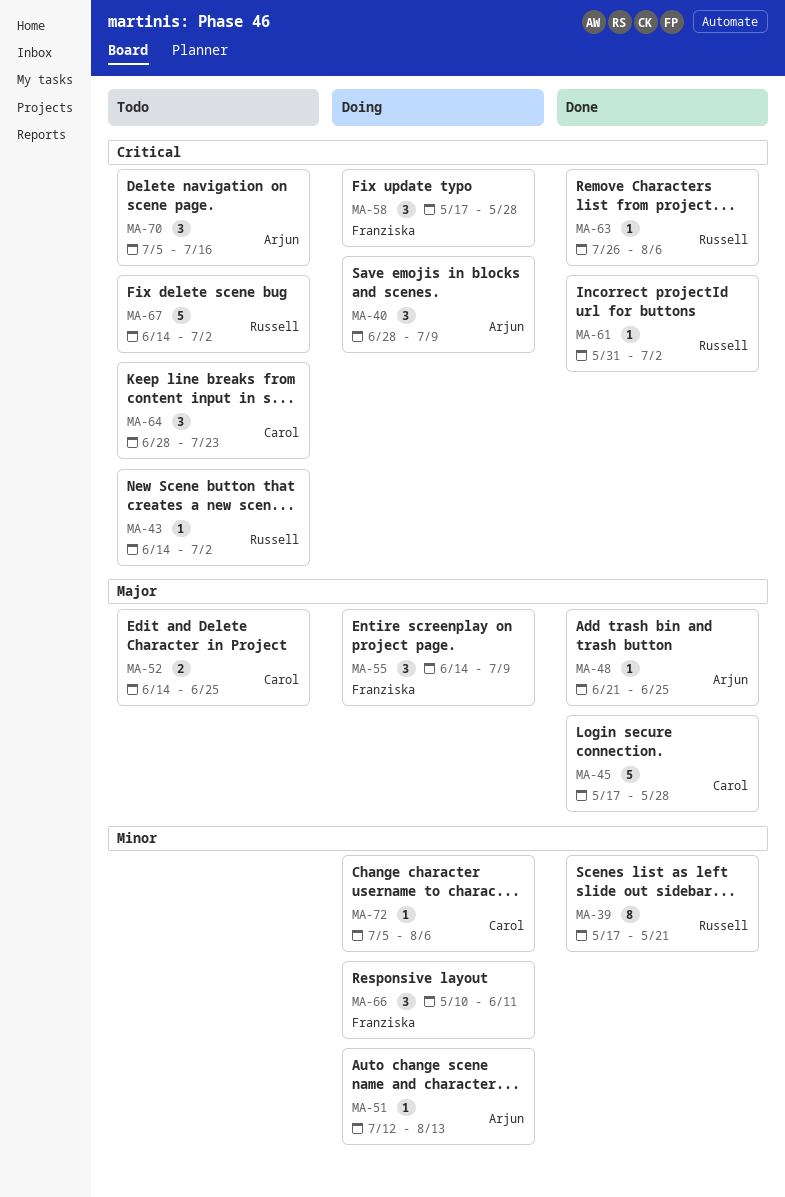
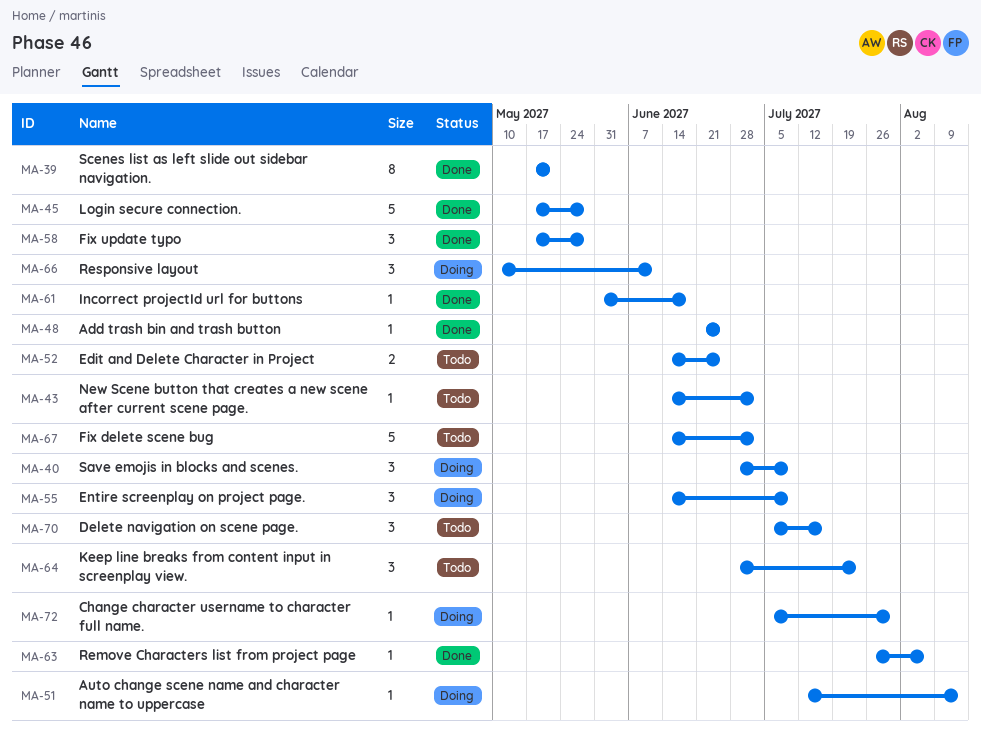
MA-58, status: Doing -> Done
MA-61, due: Jul 2 -> Jun 18
MA-72, due: Aug 6 -> Jul 30

